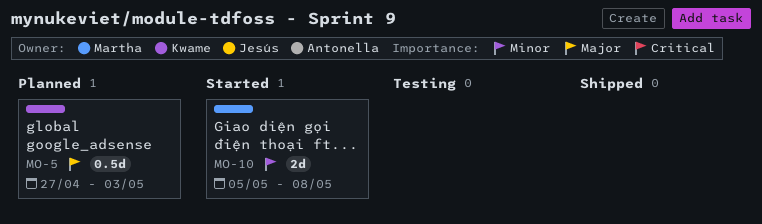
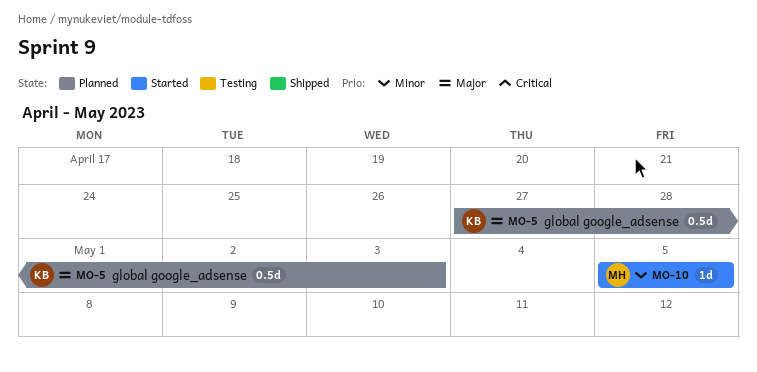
MO-10, estimate: 2d -> 1d
MO-10, due: May 8 -> May 5

